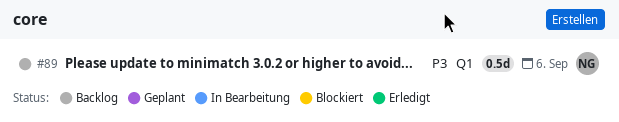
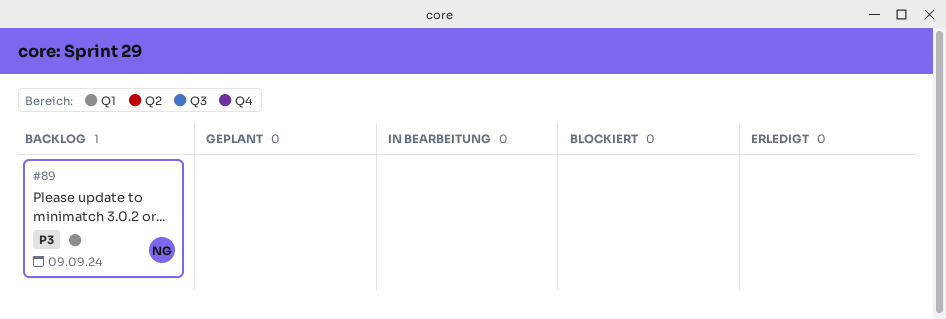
#89, due: Sep 6 -> Sep 9

